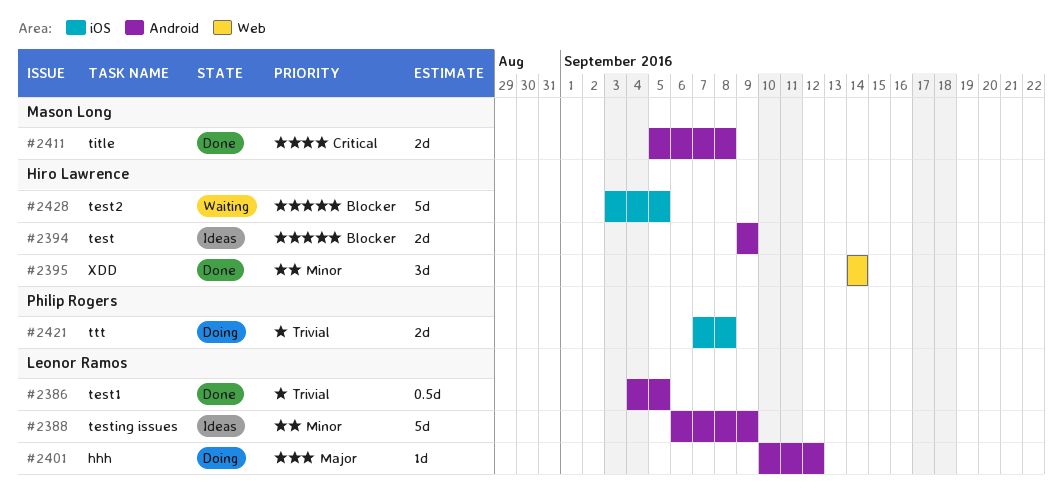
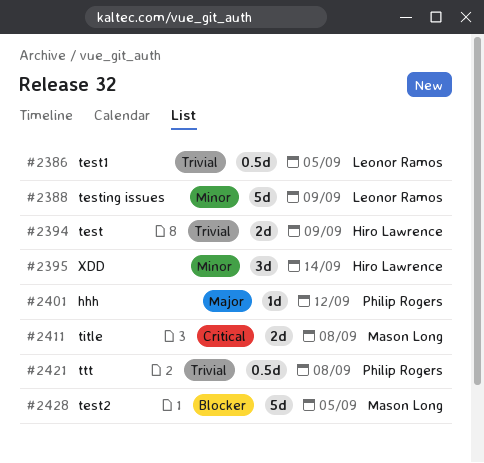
#2394, priority: Blocker -> Trivial
#2401, owner: Leonor Ramos -> Philip Rogers
#2421, estimate: 2d -> 0.5d
#2428, owner: Hiro Lawrence -> Mason Long

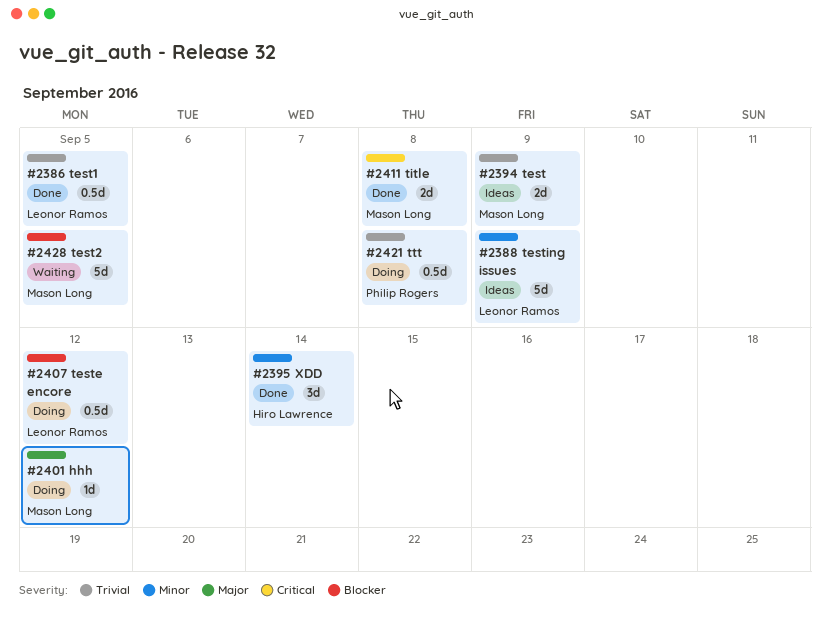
#2394, owner: Hiro Lawrence -> Mason Long
#2401, owner: Philip Rogers -> Mason Long
#2407: none -> present

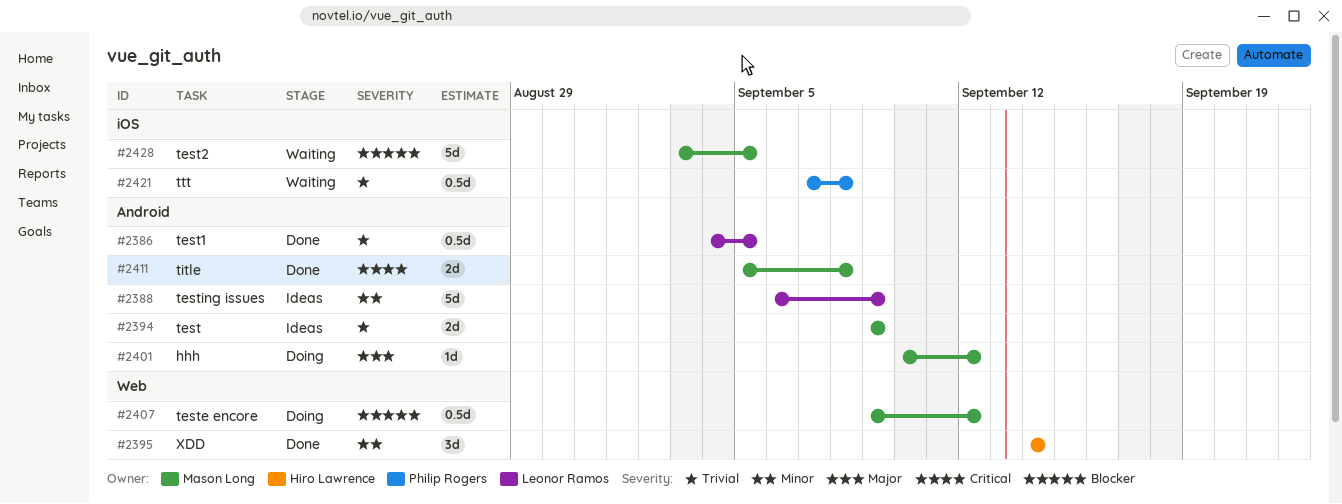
#2407, owner: Leonor Ramos -> Mason Long
#2421, status: Doing -> Waiting

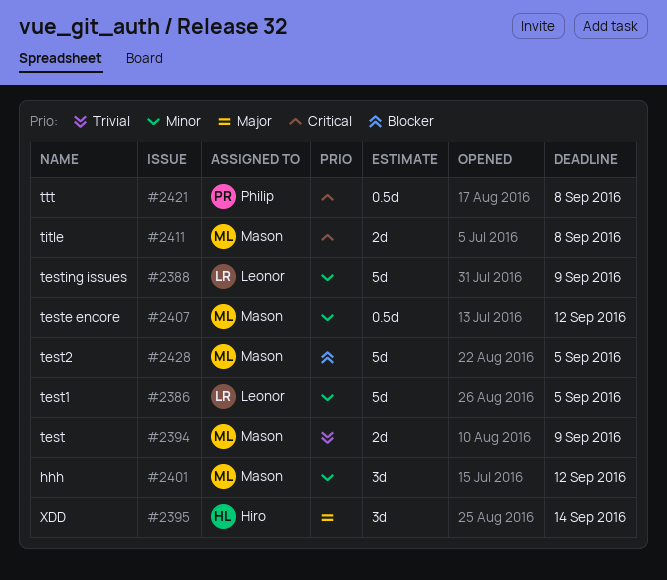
#2386, priority: Trivial -> Minor
#2386, estimate: 0.5d -> 5d
#2395, priority: Minor -> Major
#2401, priority: Major -> Minor
#2401, estimate: 1d -> 3d
#2407, priority: Blocker -> Minor
#2421, priority: Trivial -> Critical

